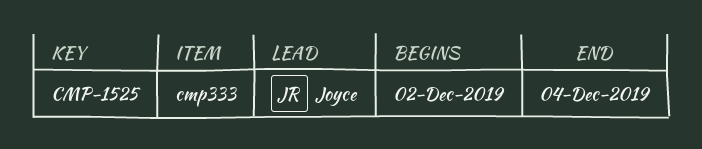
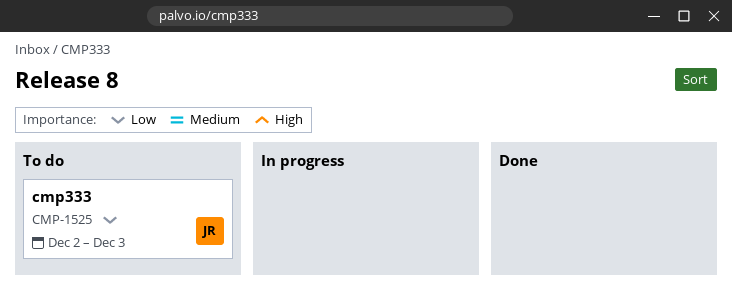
CMP-1525, due: Dec 4 -> Dec 3

